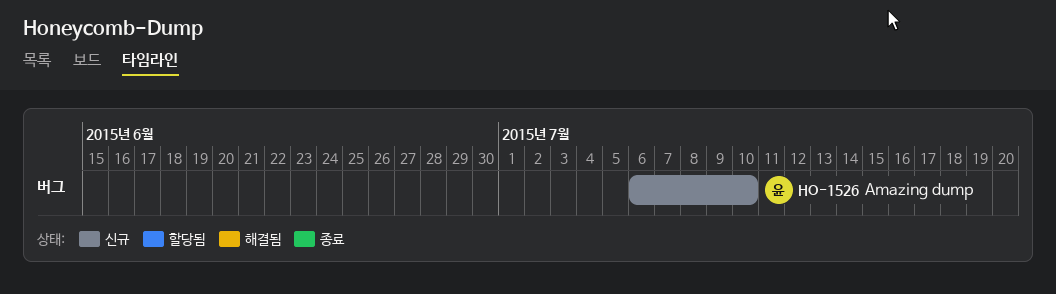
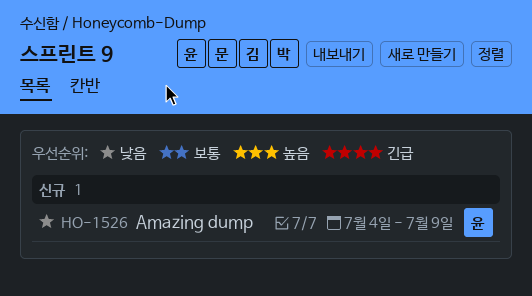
HO-1526, start: Jul 6 -> Jul 4
HO-1526, due: Jul 10 -> Jul 9

